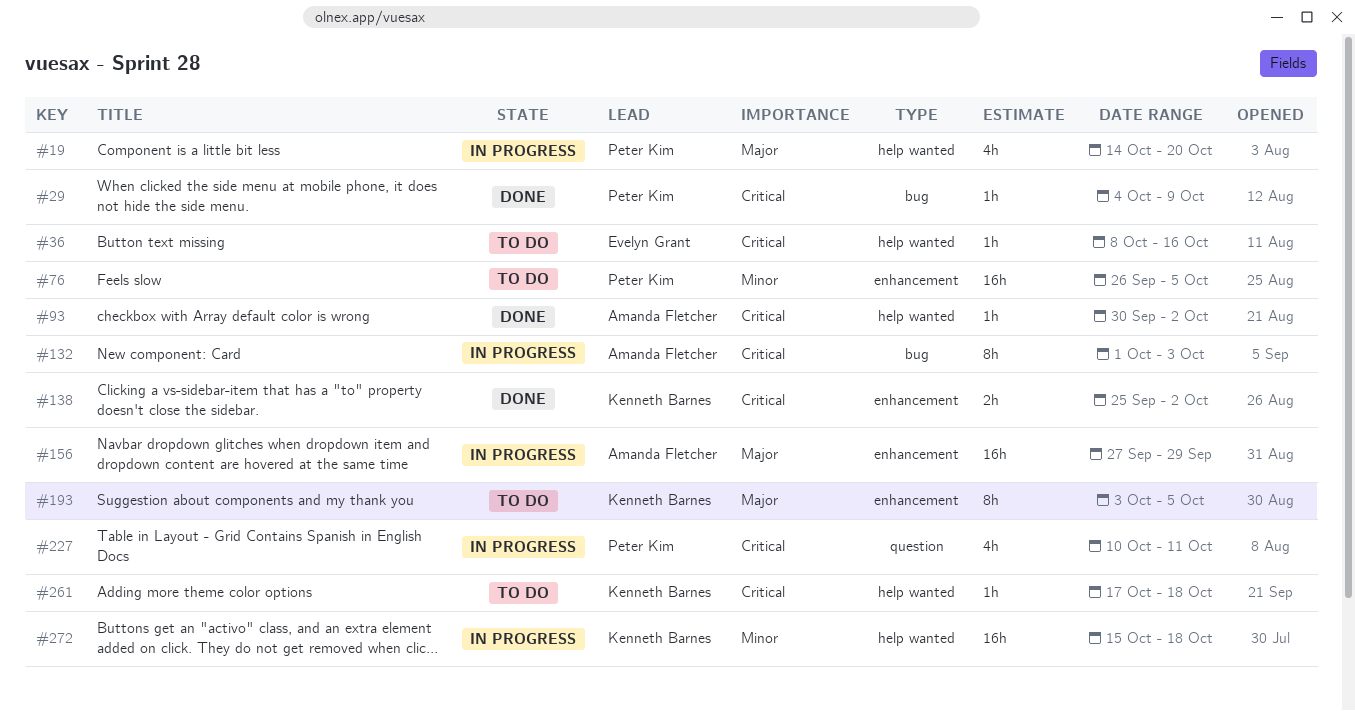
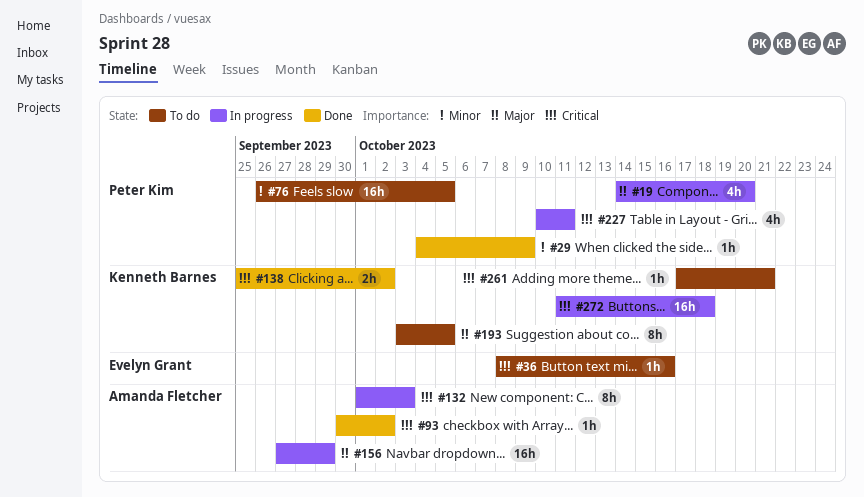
#29, priority: Critical -> Minor
#261, due: Oct 18 -> Oct 21
#272, priority: Minor -> Critical
#272, start: Oct 15 -> Oct 11

